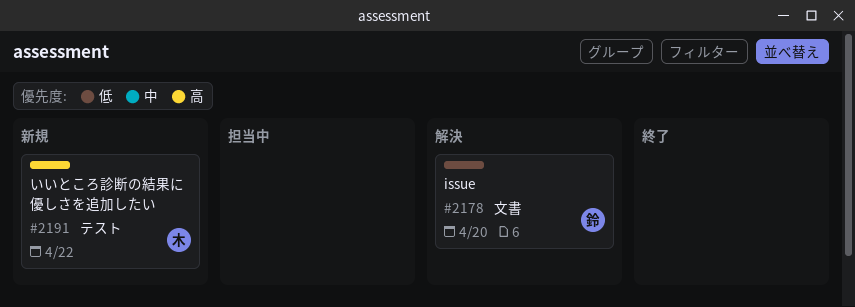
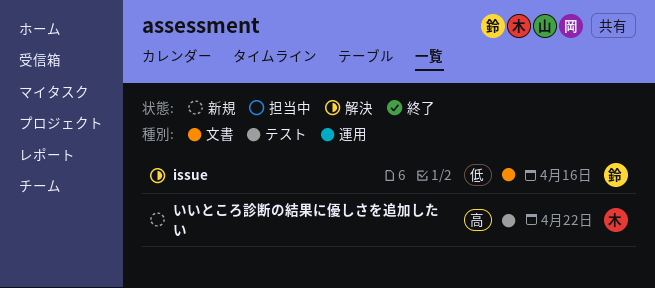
issue, due: Apr 20 -> Apr 16

